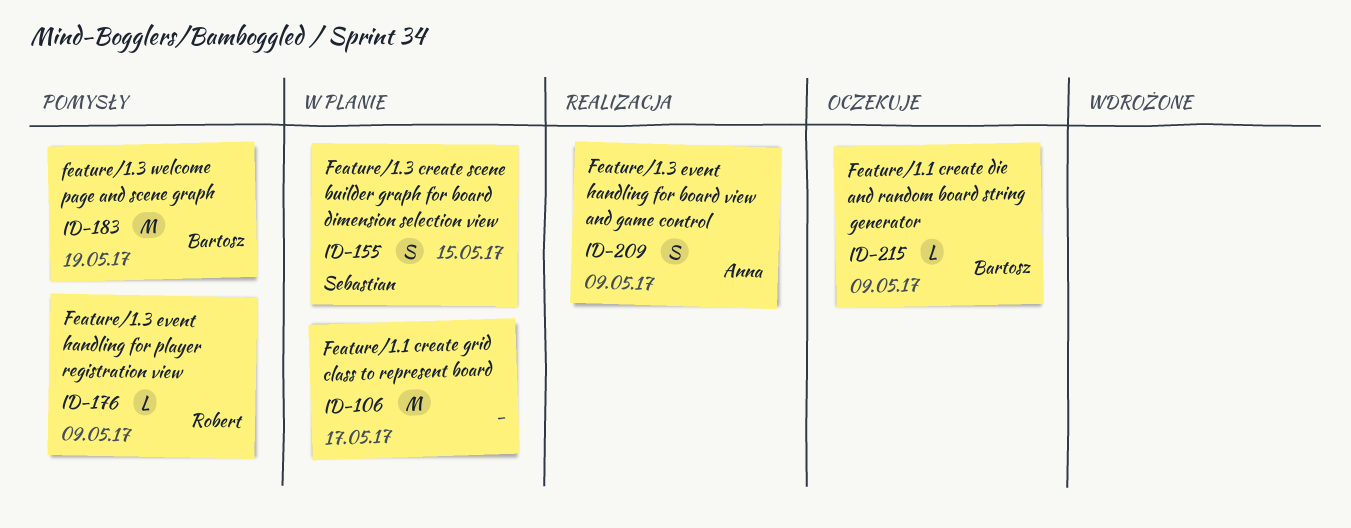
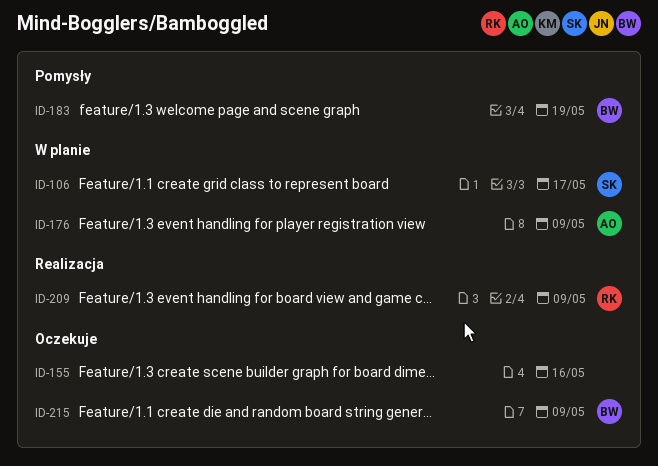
ID-106, owner: none -> Sebastian
ID-155, status: W planie -> Oczekuje
ID-155, owner: Sebastian -> none
ID-155, due: May 15 -> May 16
ID-176, status: Pomysły -> W planie
ID-176, owner: Robert -> Anna
ID-209, owner: Anna -> Robert

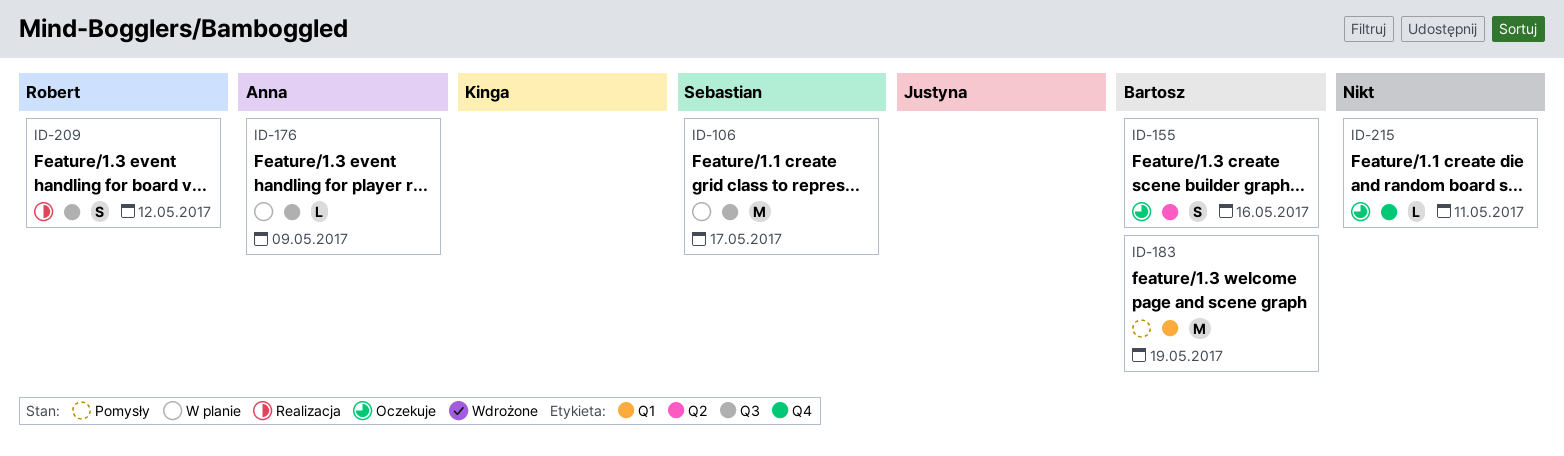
ID-155, owner: none -> Bartosz
ID-209, due: May 9 -> May 12
ID-215, owner: Bartosz -> none
ID-215, due: May 9 -> May 11

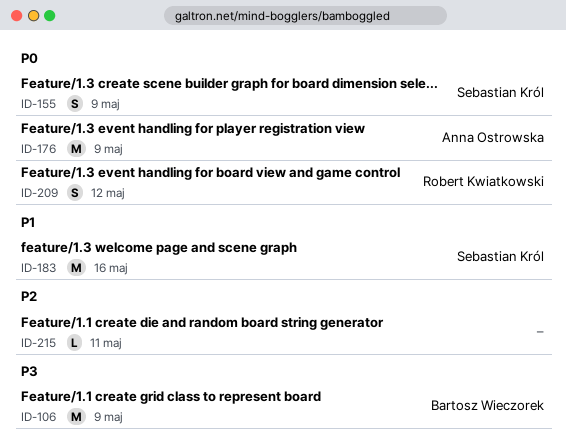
ID-106, owner: Sebastian Król -> Bartosz Wieczorek
ID-106, due: May 17 -> May 9
ID-155, owner: Bartosz Wieczorek -> Sebastian Król
ID-155, due: May 16 -> May 9
ID-176, estimate: L -> M
ID-183, owner: Bartosz Wieczorek -> Sebastian Król
ID-183, due: May 19 -> May 16

